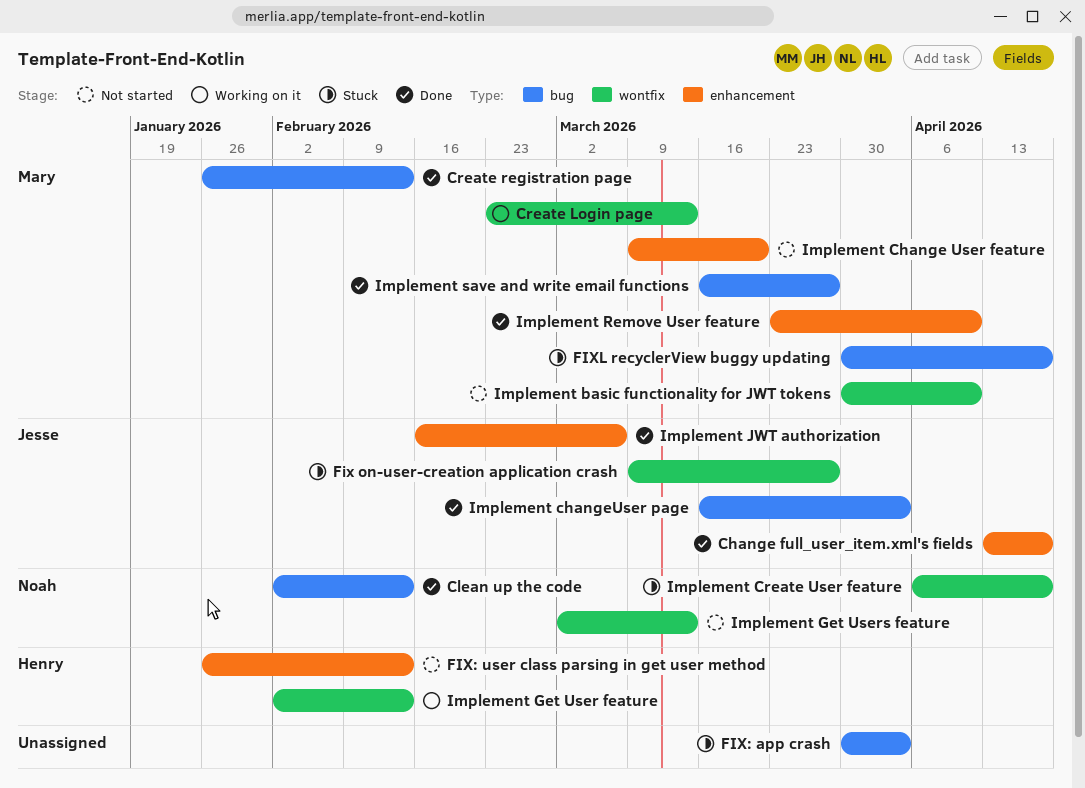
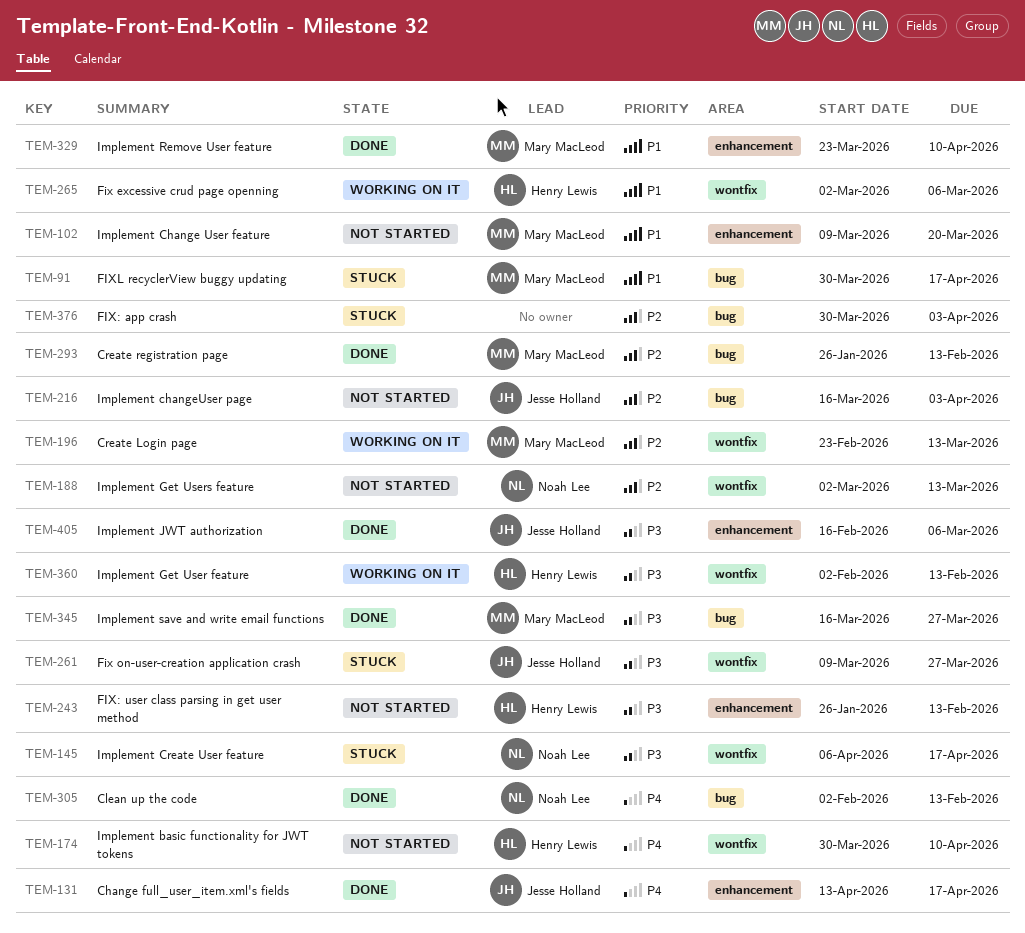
Fix excessive crud page openning: none -> present
Implement basic functionality for JWT tokens, owner: Mary MacLeod -> Henry Lewis
Implement changeUser page, status: Done -> Not started

